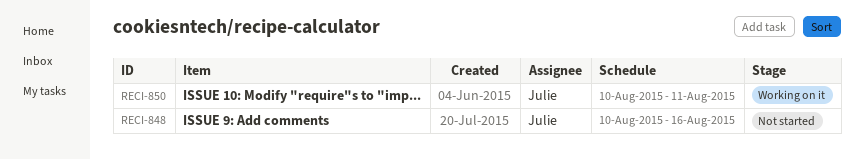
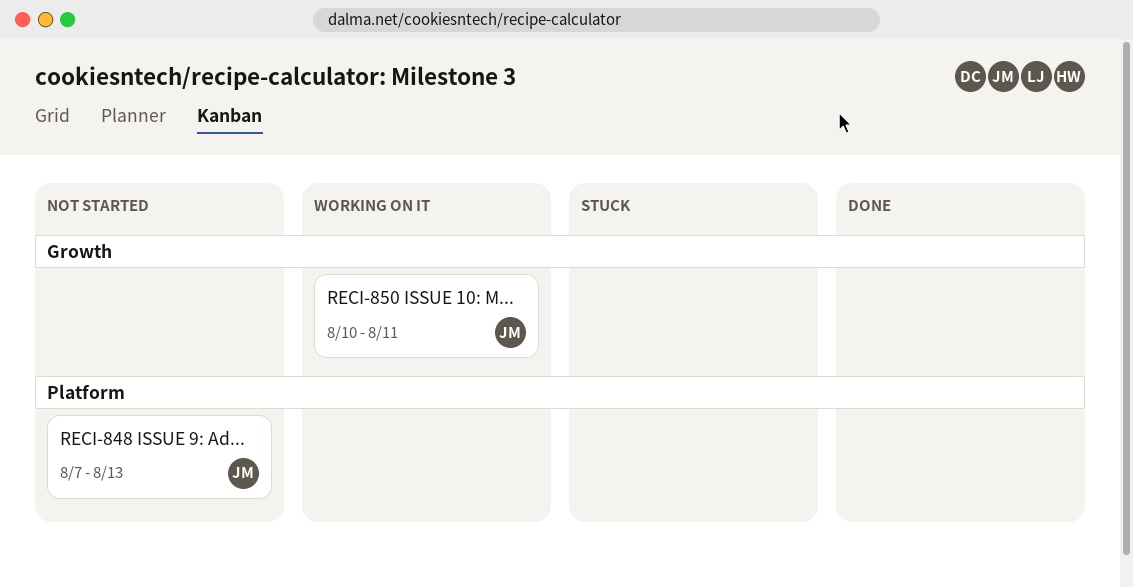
RECI-848, start: Aug 10 -> Aug 7
RECI-848, due: Aug 16 -> Aug 13

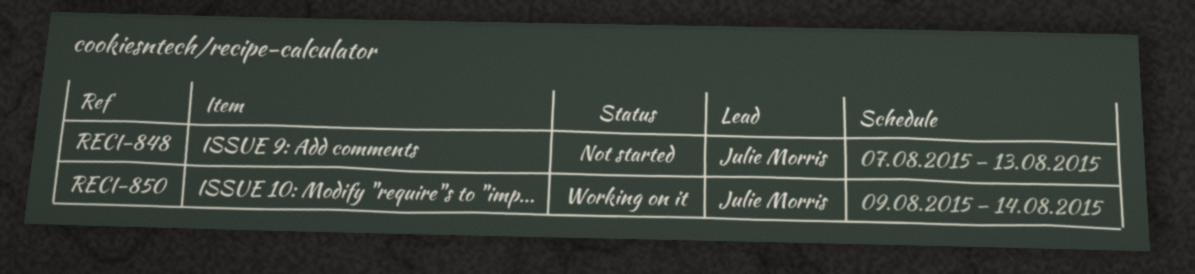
RECI-850, start: Aug 10 -> Aug 9
RECI-850, due: Aug 11 -> Aug 14

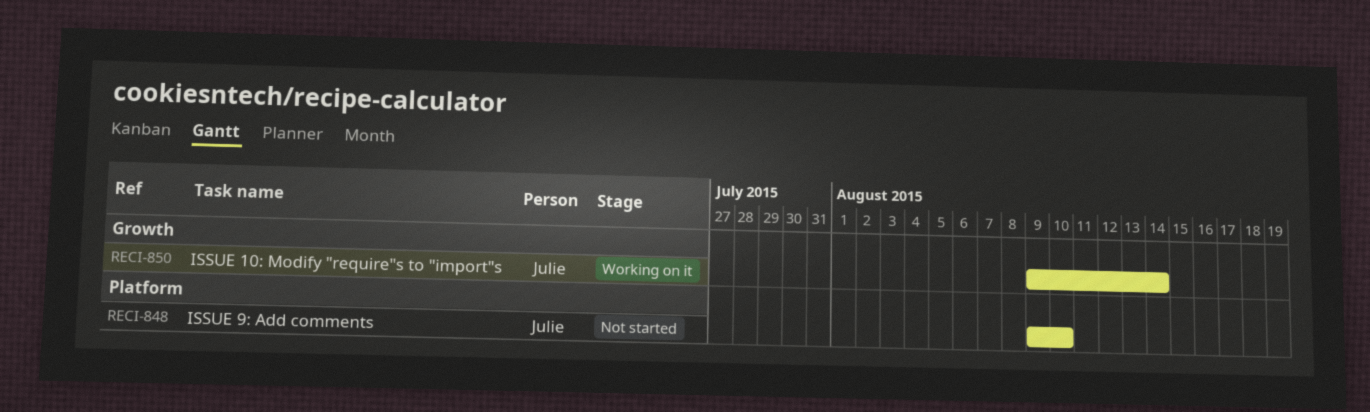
RECI-848, start: Aug 7 -> Aug 9
RECI-848, due: Aug 13 -> Aug 10

